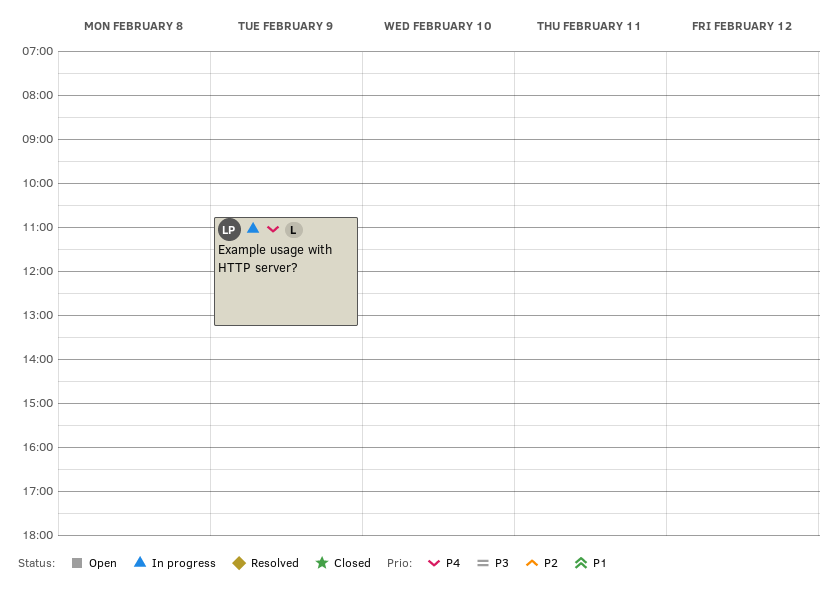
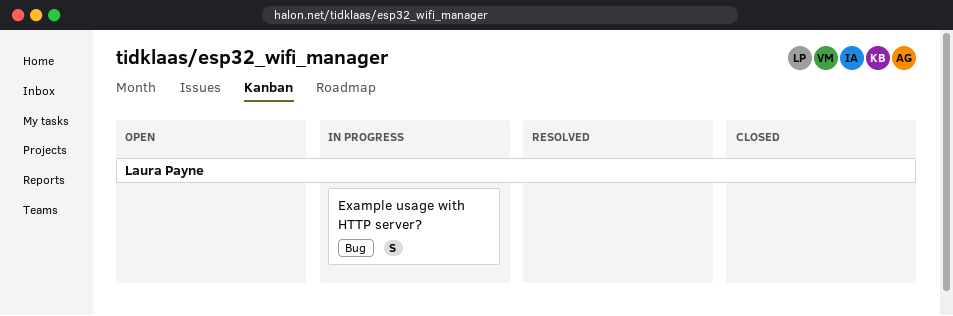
Example usage with HTTP server?, estimate: L -> S

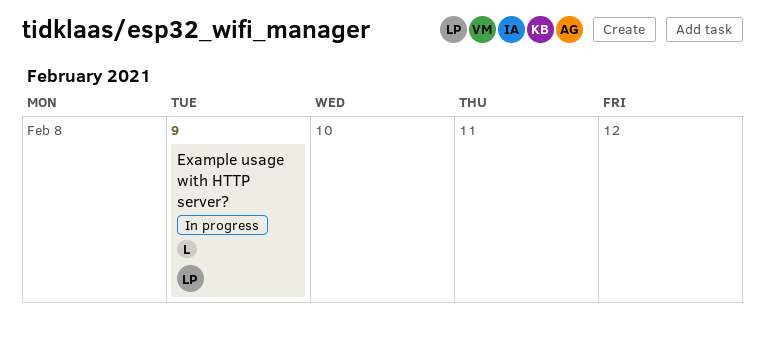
Example usage with HTTP server?, estimate: S -> L

